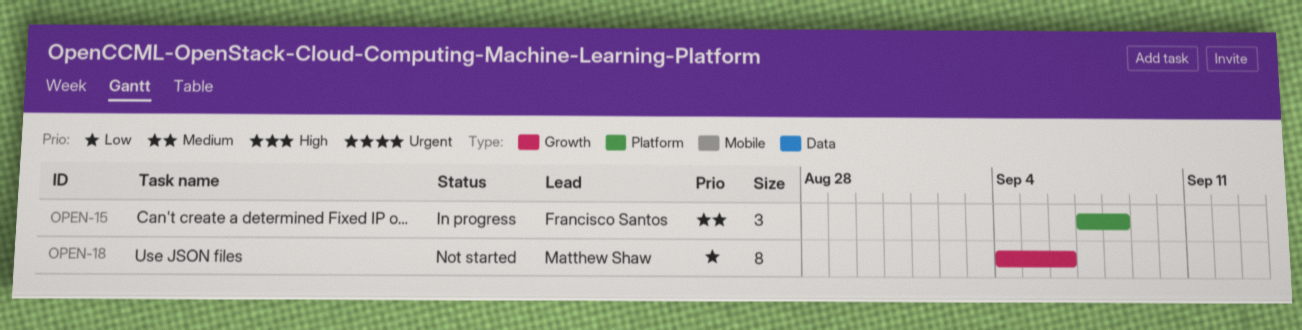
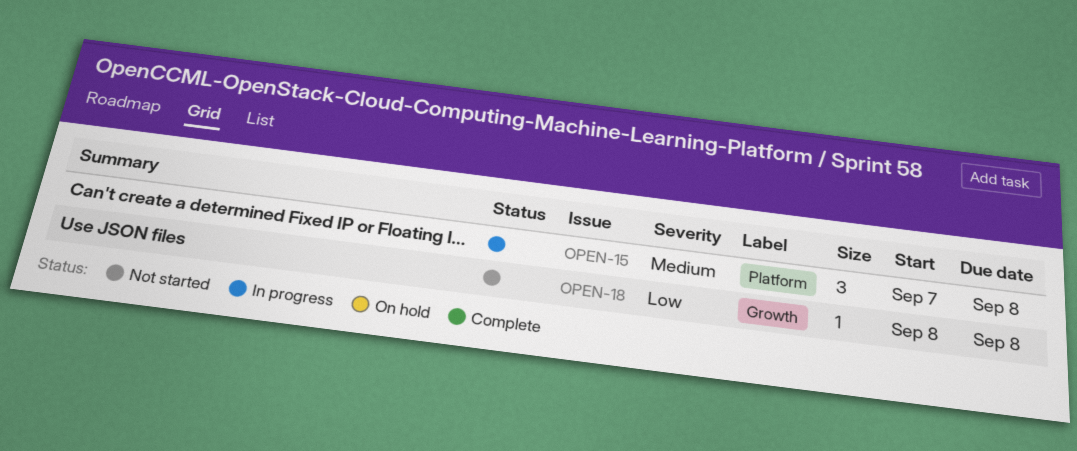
OPEN-18, estimate: 8 -> 1
OPEN-18, start: Sep 4 -> Sep 8
OPEN-18, due: Sep 6 -> Sep 8

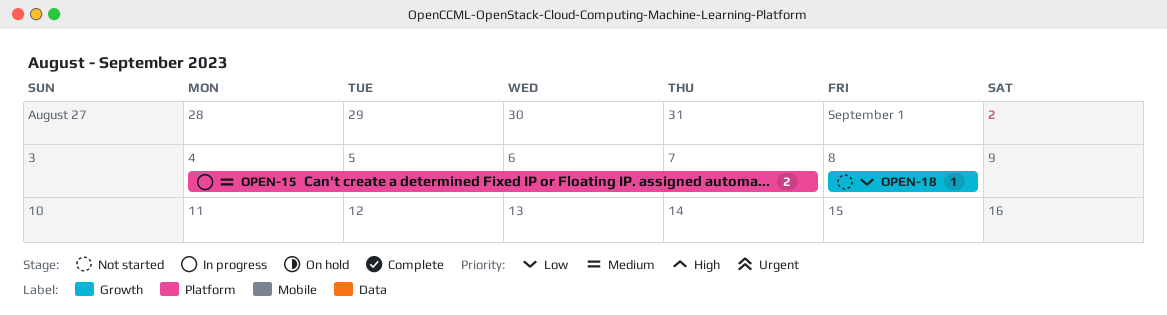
OPEN-15, estimate: 3 -> 2
OPEN-15, start: Sep 7 -> Sep 4
OPEN-15, due: Sep 8 -> Sep 7

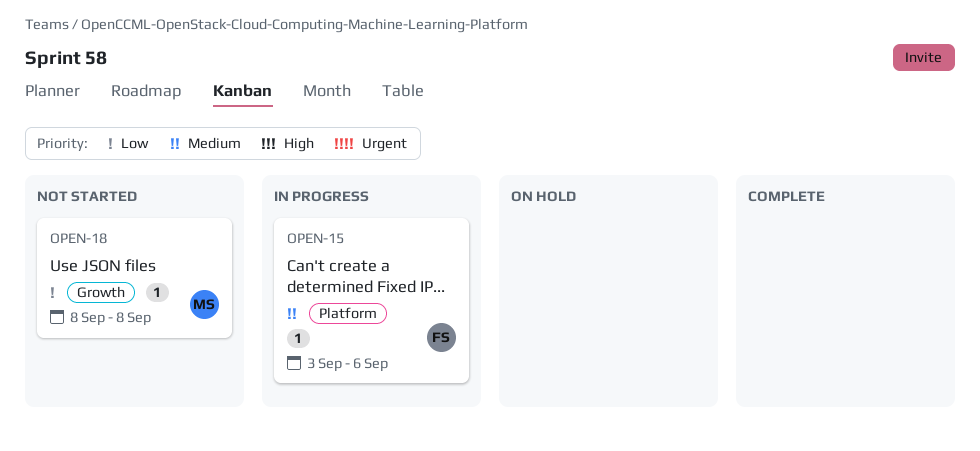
OPEN-15, estimate: 2 -> 1
OPEN-15, start: Sep 4 -> Sep 3
OPEN-15, due: Sep 7 -> Sep 6

